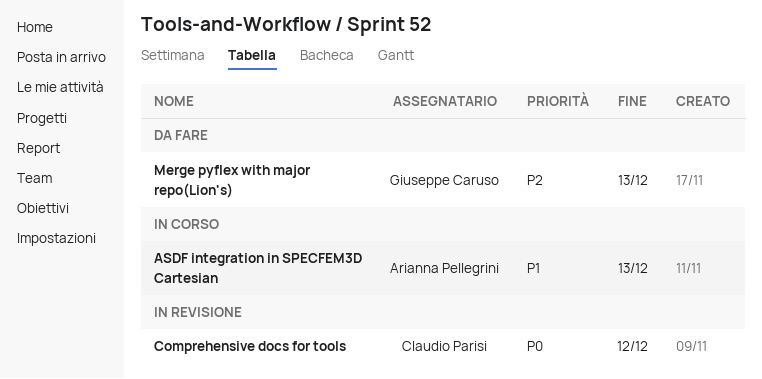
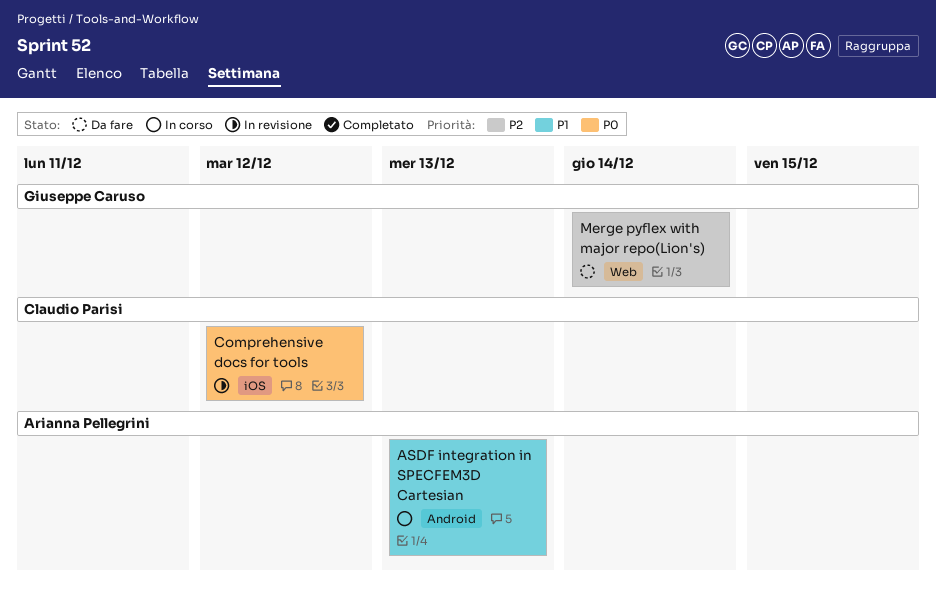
Merge pyflex with major repo(Lion's), due: Dec 13 -> Dec 14

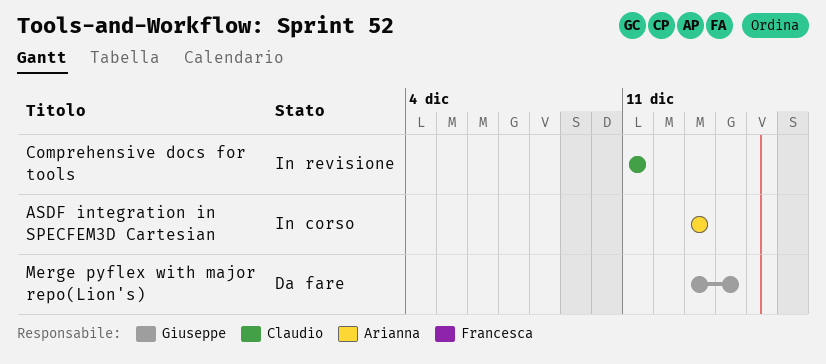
Comprehensive docs for tools, due: Dec 12 -> Dec 11

